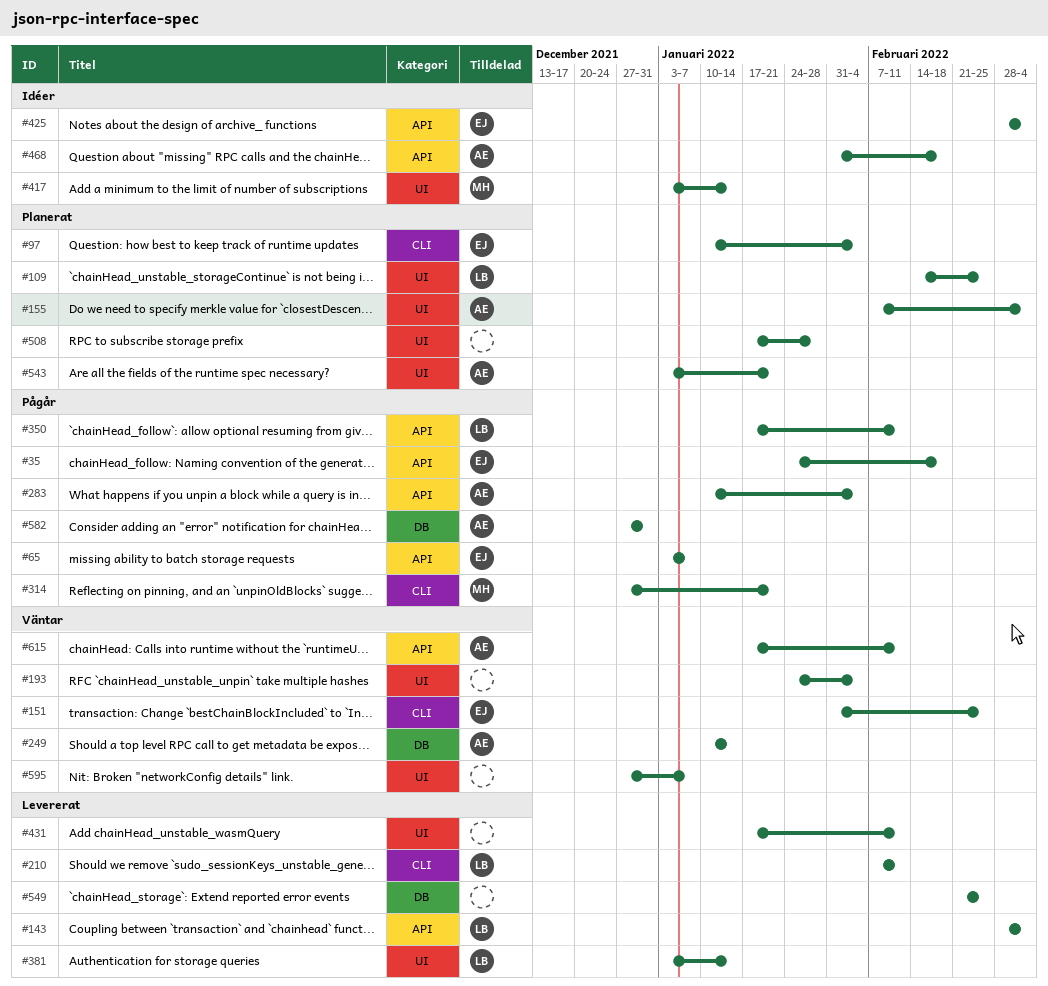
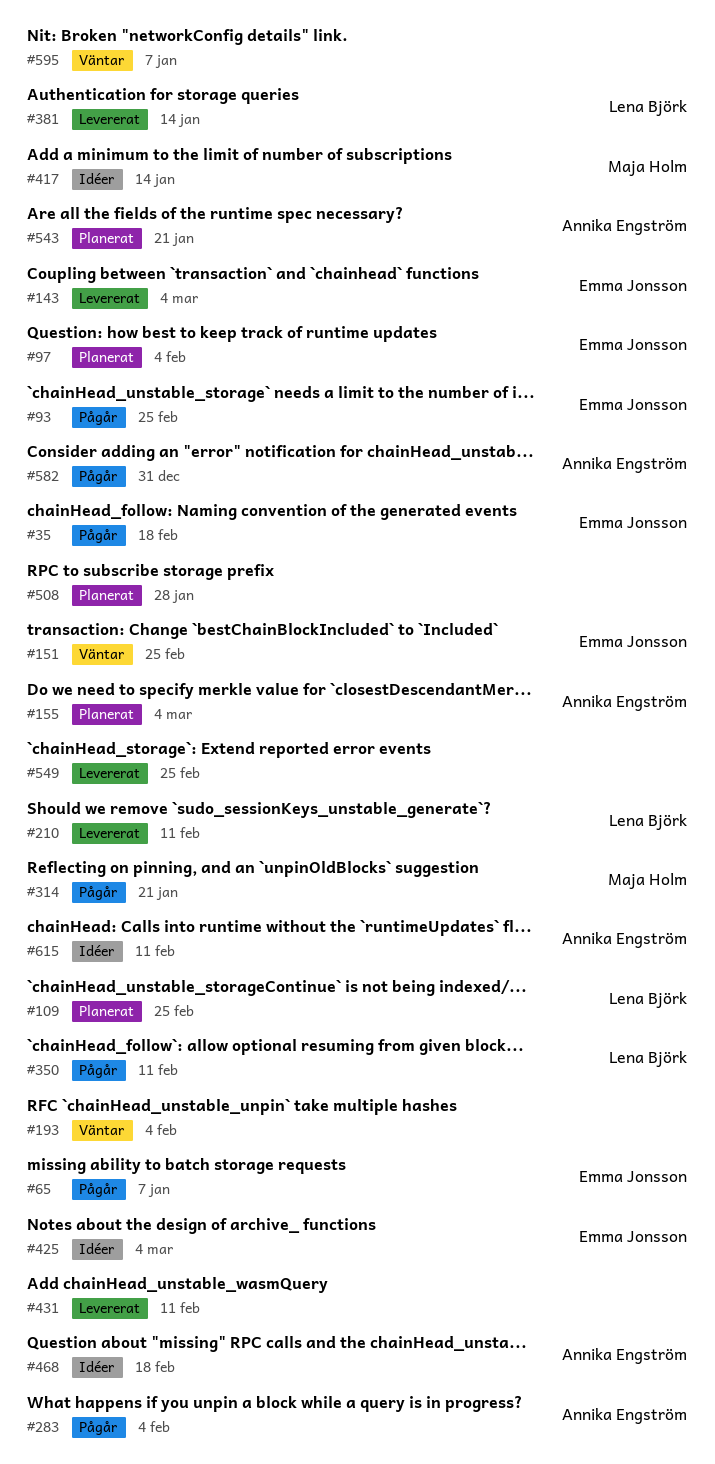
#93: none -> present
#143, owner: Lena Björk -> Emma Jonsson
#249: present -> none
#615, status: Väntar -> Idéer

